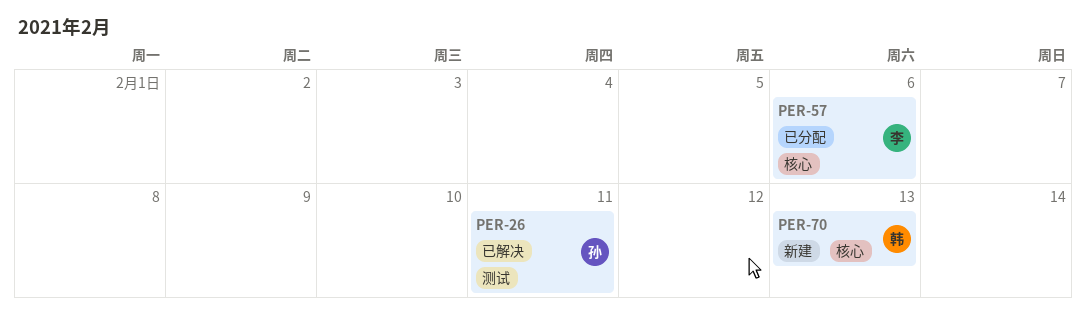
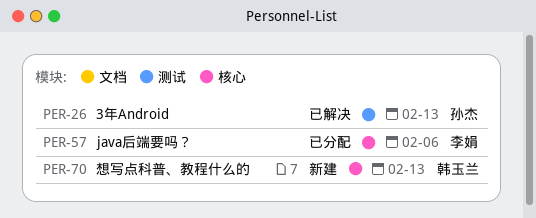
PER-26, due: Feb 11 -> Feb 13

